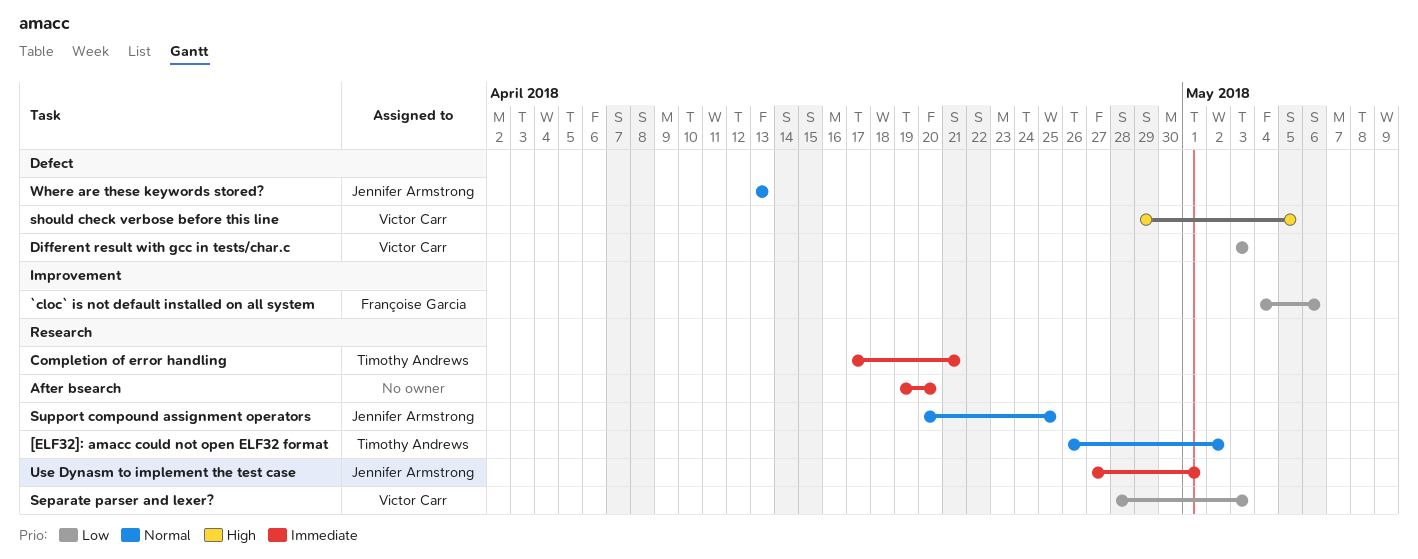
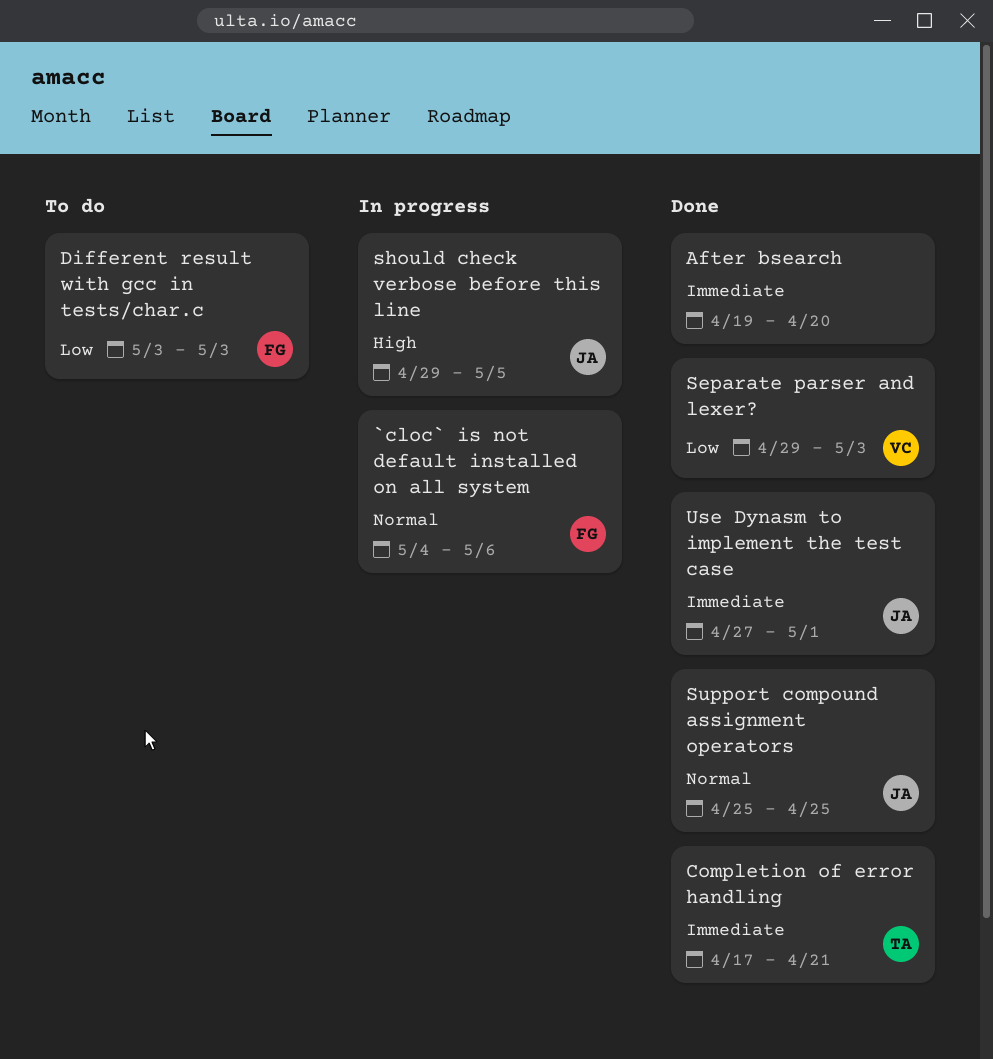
[ELF32]: amacc could not open ELF32 format: present -> none
`cloc` is not default installed on all system, priority: Low -> Normal
Different result with gcc in tests/char.c, owner: Victor Carr -> Françoise Garcia
Separate parser and lexer?, start: Apr 28 -> Apr 29
should check verbose before this line, owner: Victor Carr -> Jennifer Armstrong
Support compound assignment operators, start: Apr 20 -> Apr 25
Where are these keywords stored?: present -> none

